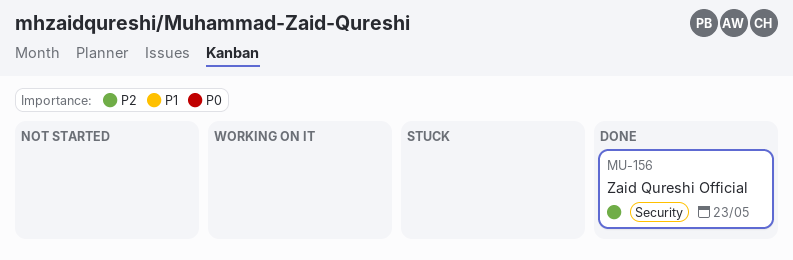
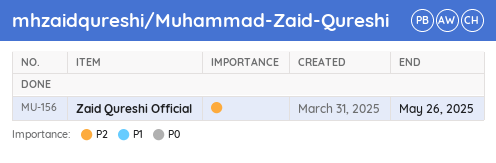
MU-156, due: May 23 -> May 26

